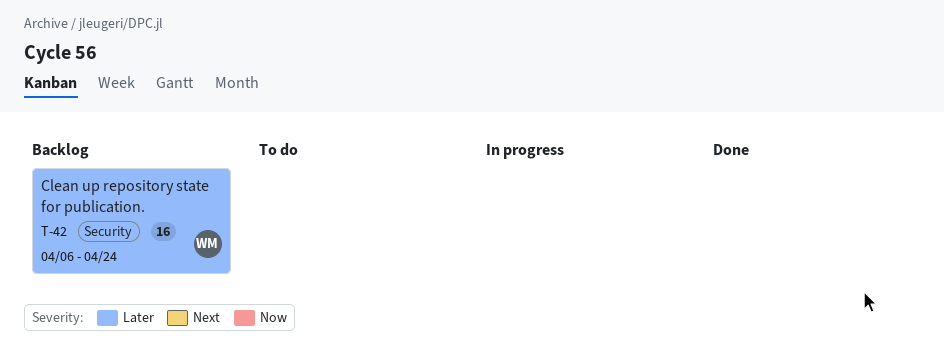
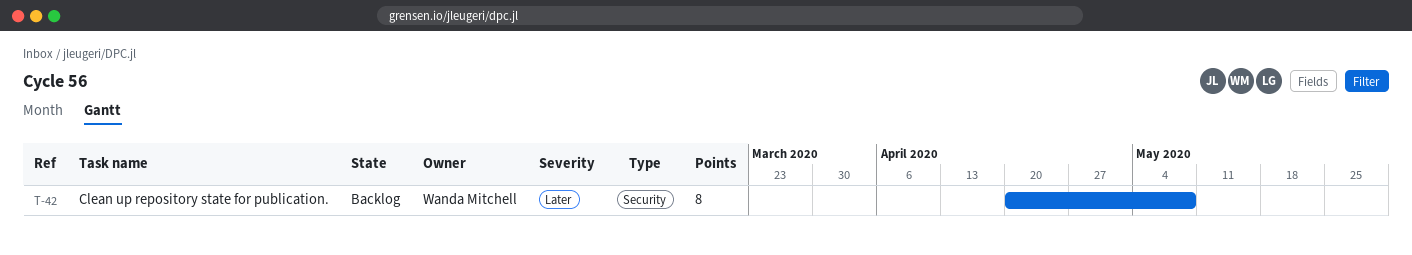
T-42, estimate: 16 -> 8
T-42, start: Apr 6 -> Apr 20
T-42, due: Apr 24 -> May 8

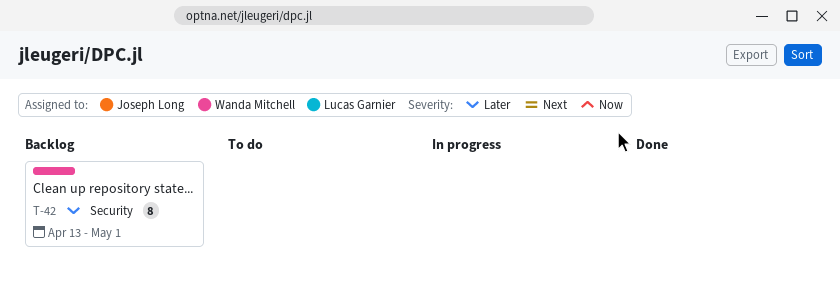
T-42, start: Apr 20 -> Apr 13
T-42, due: May 8 -> May 1

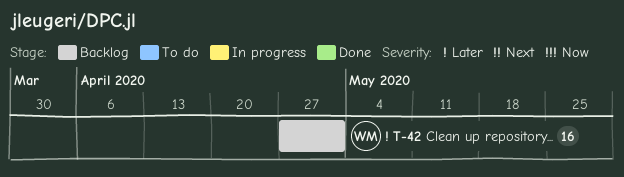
T-42, estimate: 8 -> 16
T-42, start: Apr 13 -> Apr 27

